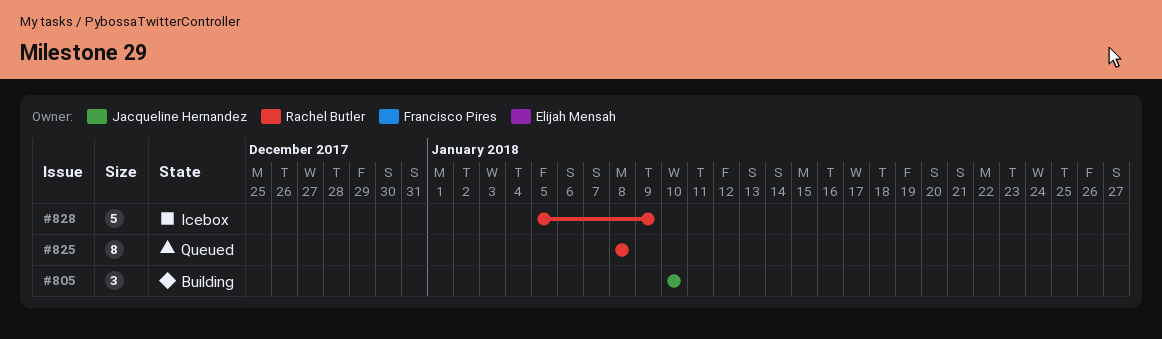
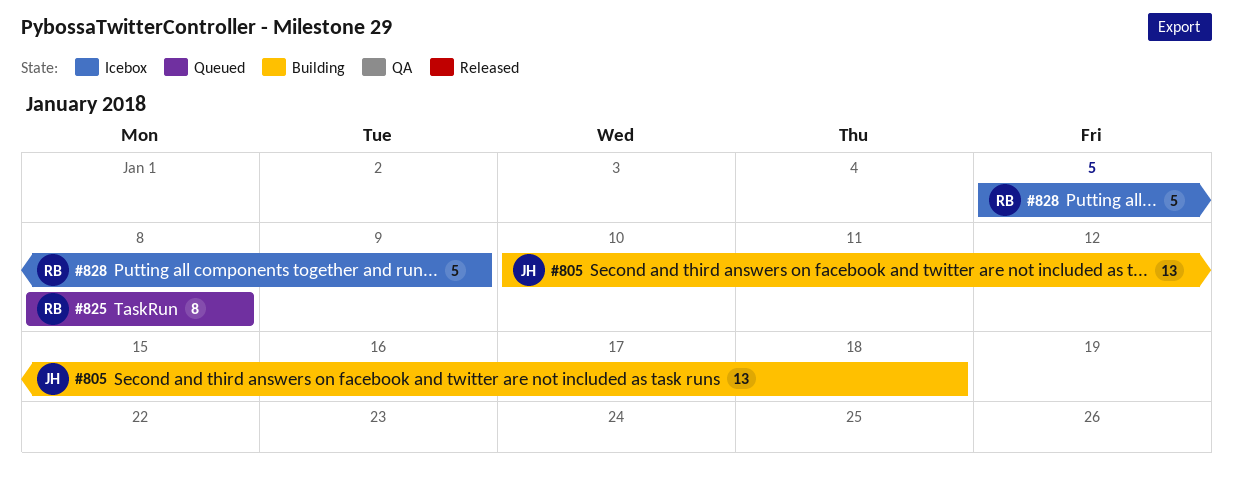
#805, estimate: 3 -> 13
#805, due: Jan 10 -> Jan 18

